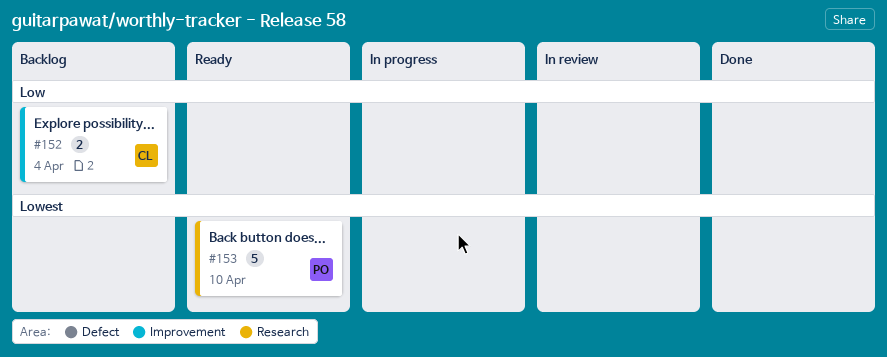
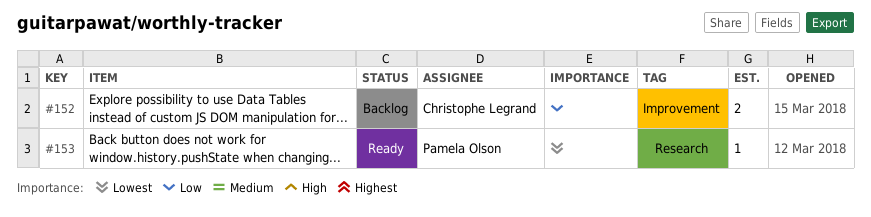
#153, estimate: 5 -> 1

